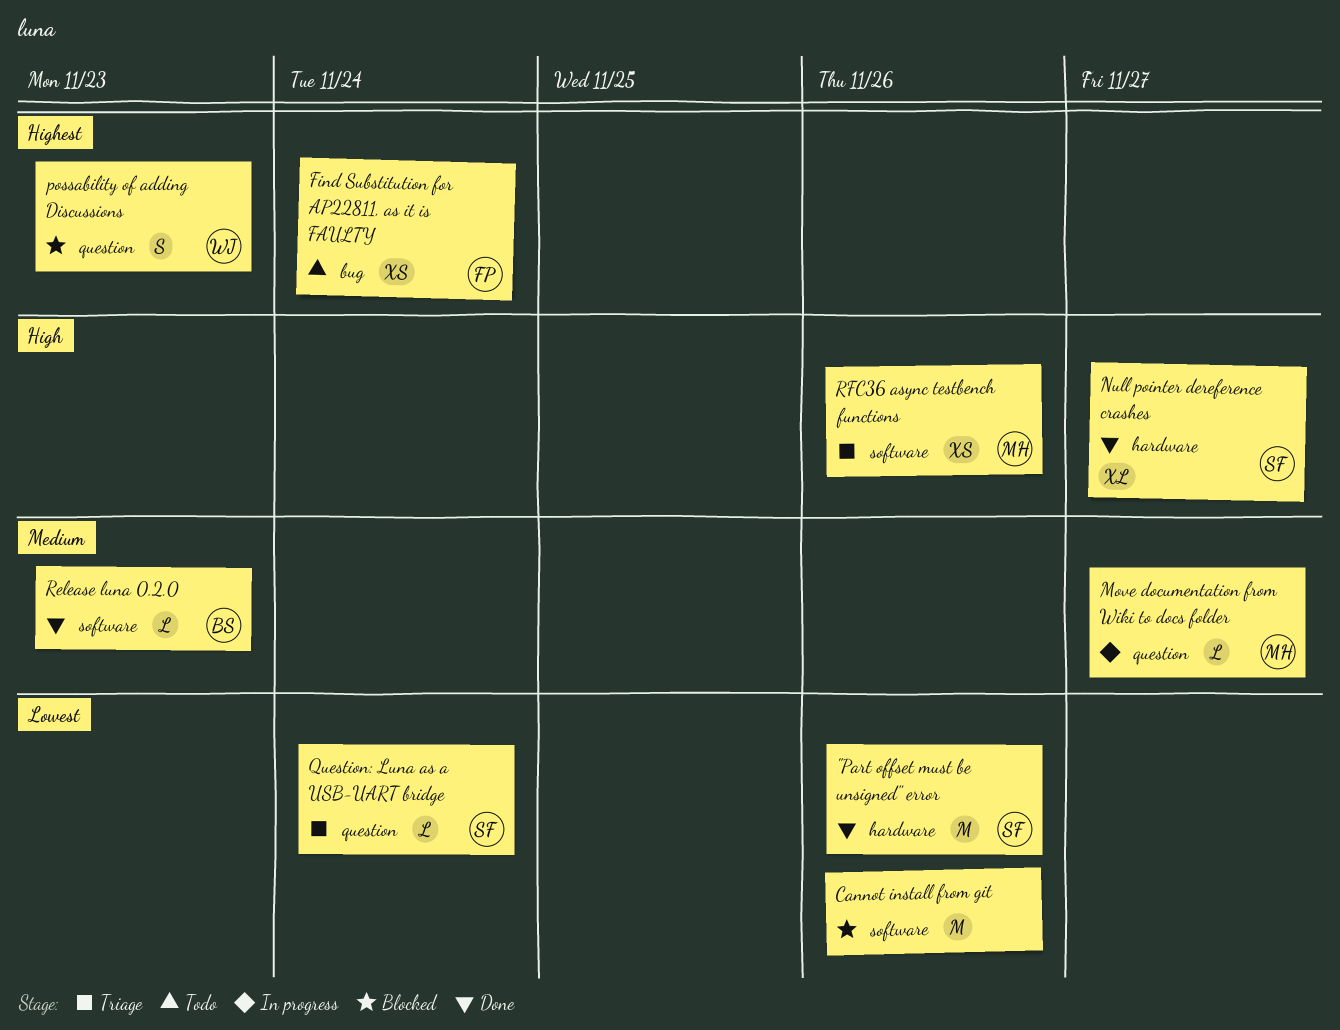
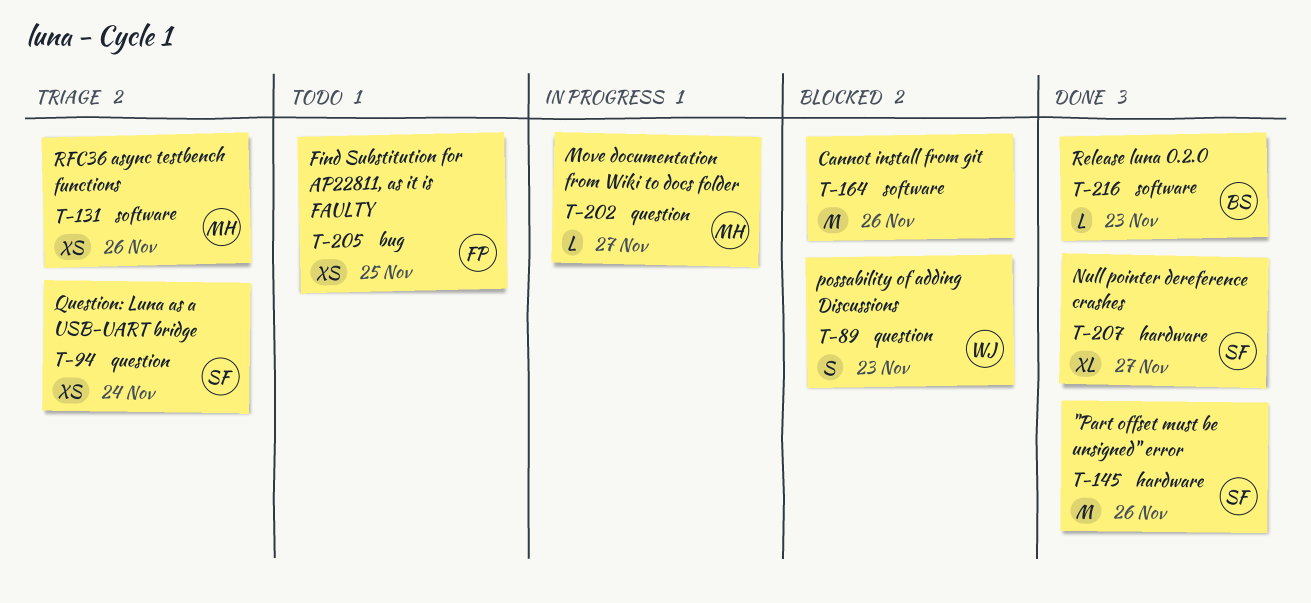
Find Substitution for AP22811, as it is FAULTY, due: Nov 24 -> Nov 25
Question: Luna as a USB-UART bridge, estimate: L -> XS

